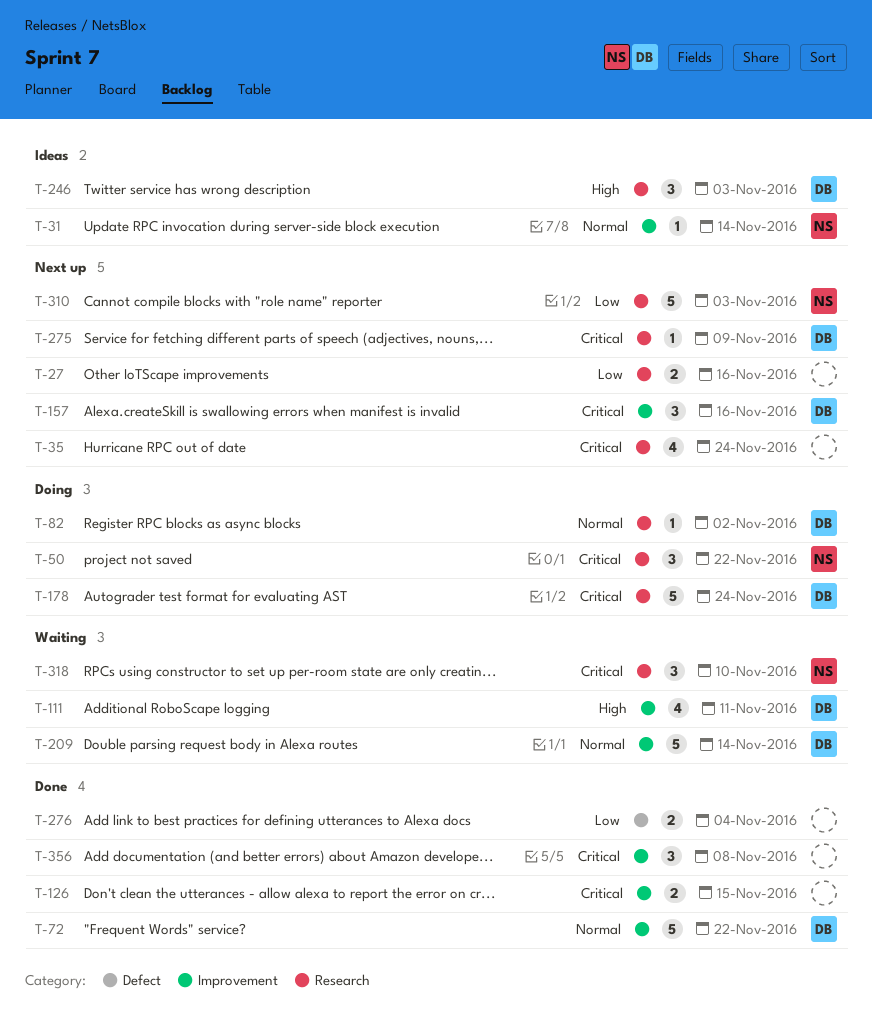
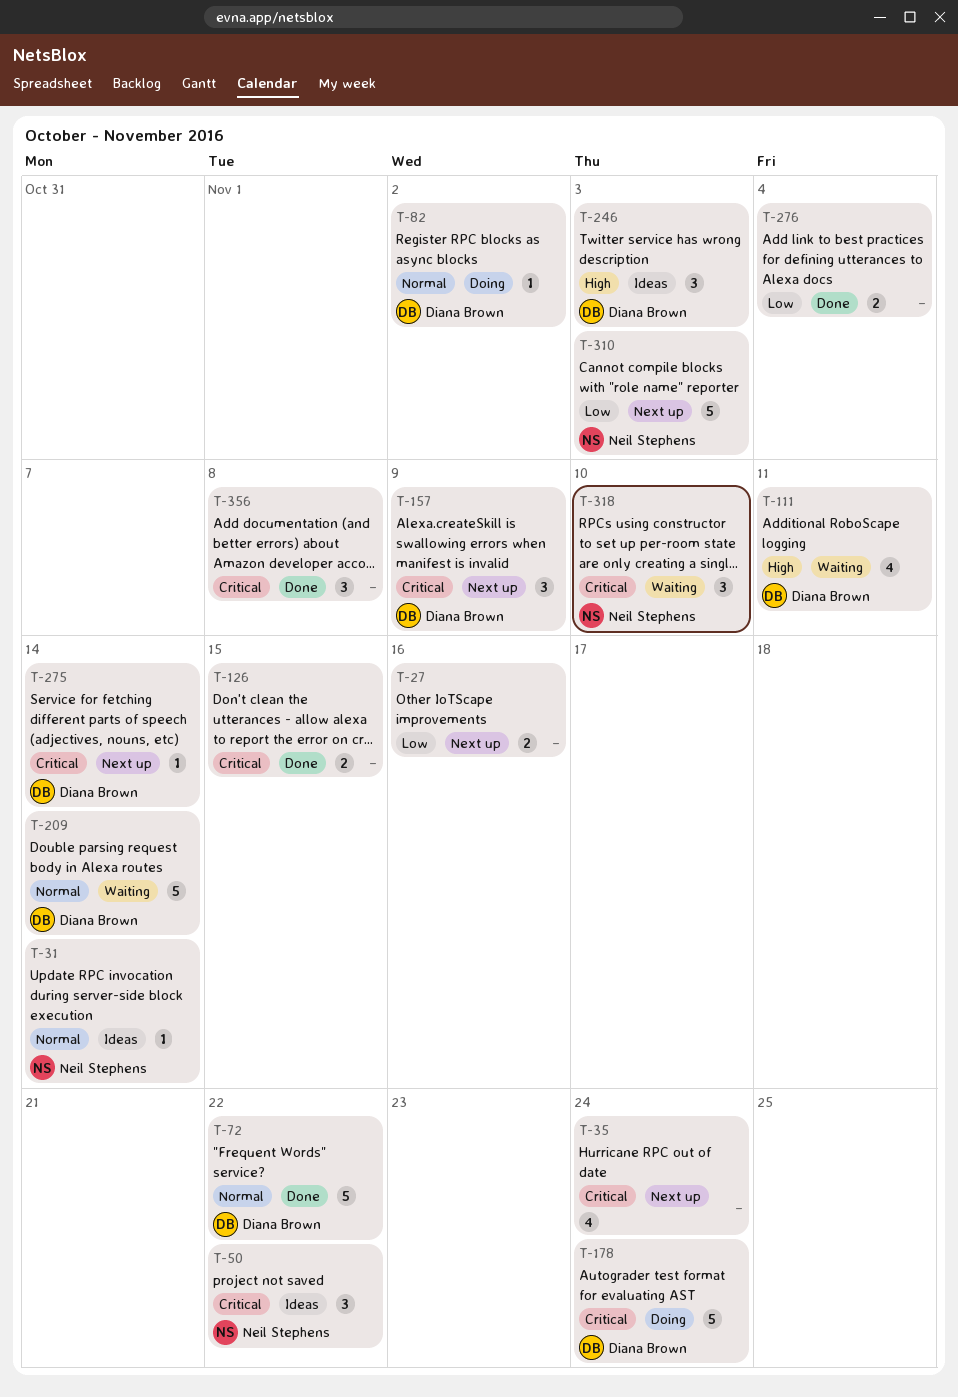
T-50, status: Doing -> Ideas
T-157, due: Nov 16 -> Nov 9
T-275, due: Nov 9 -> Nov 14

